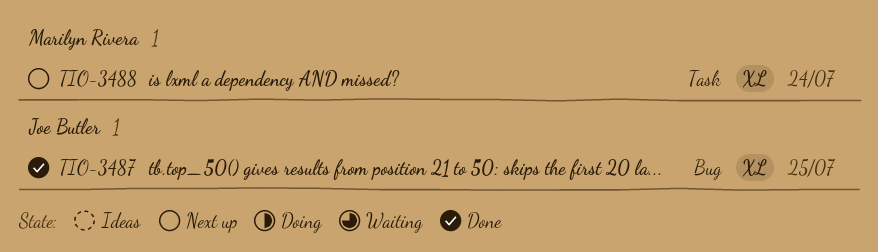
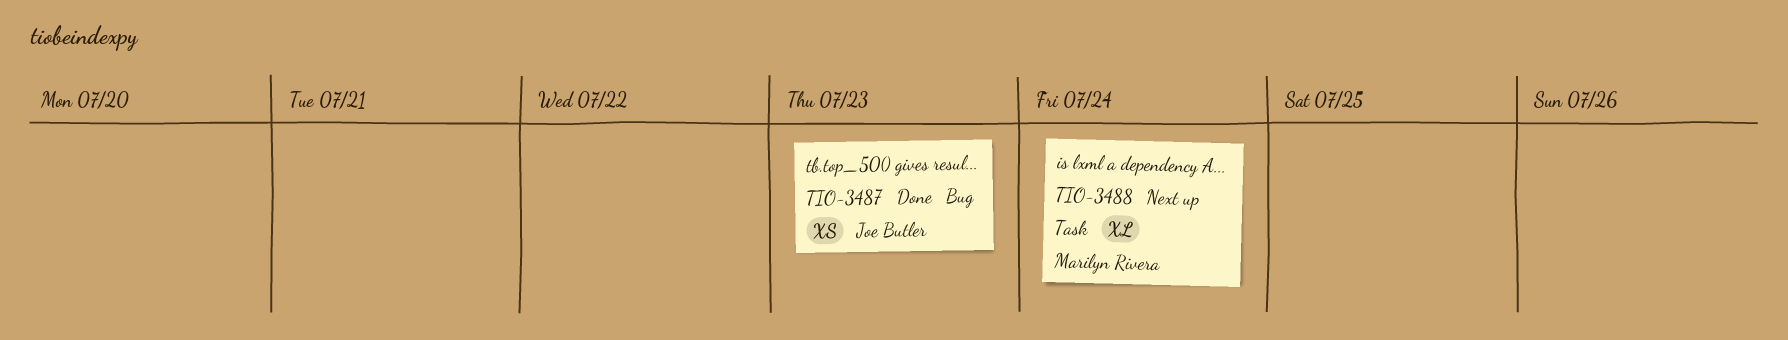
TIO-3487, estimate: XL -> XS
TIO-3487, due: Jul 25 -> Jul 23

